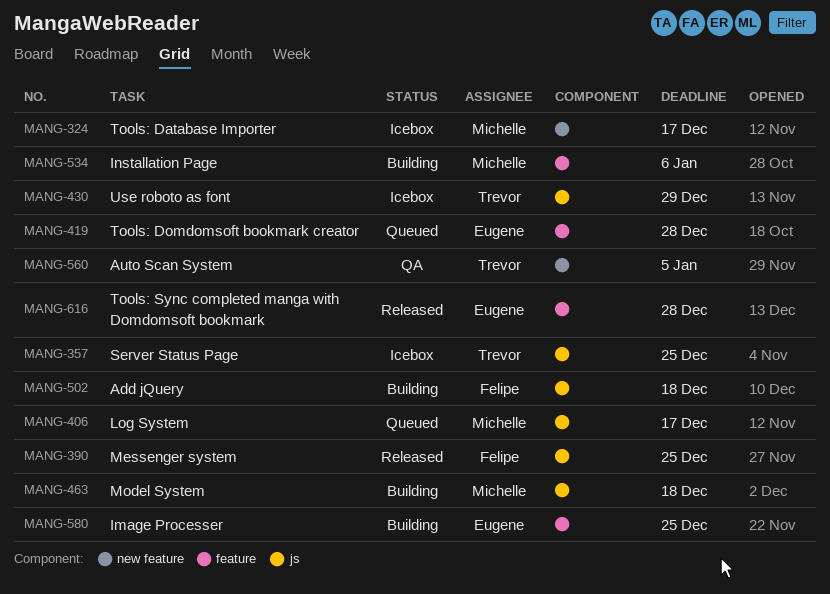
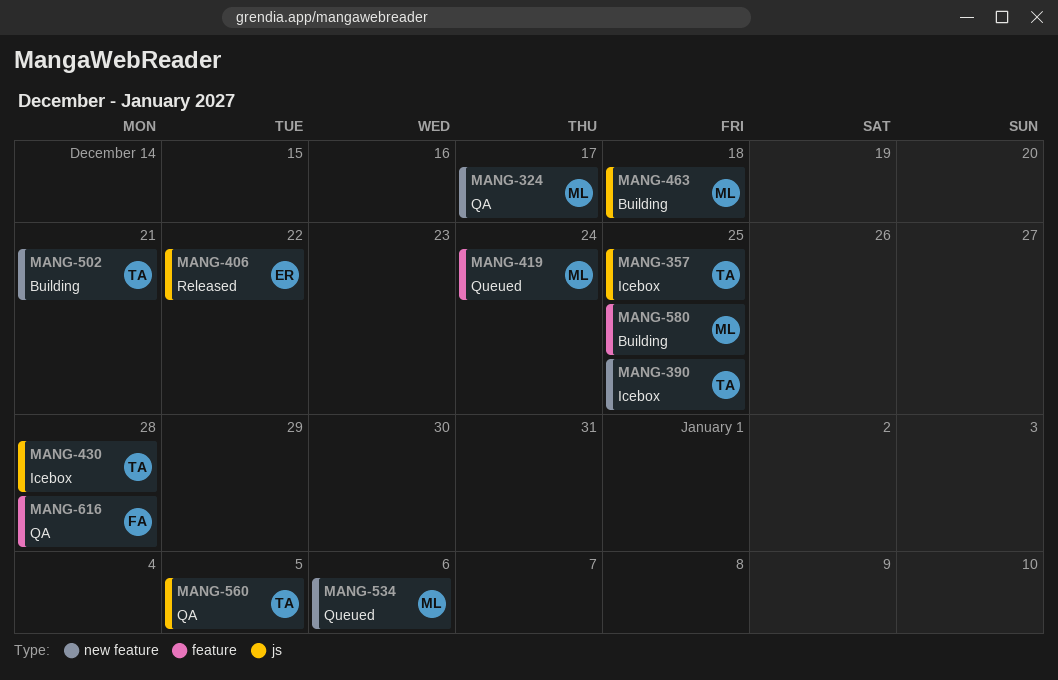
MANG-324, status: Icebox -> QA
MANG-390, status: Released -> Icebox
MANG-390, owner: Felipe -> Trevor
MANG-390, label: js -> new feature
MANG-406, status: Queued -> Released
MANG-406, owner: Michelle -> Eugene
MANG-406, due: Dec 17 -> Dec 22
MANG-419, owner: Eugene -> Michelle
MANG-419, due: Dec 28 -> Dec 24
MANG-430, due: Dec 29 -> Dec 28
MANG-502, owner: Felipe -> Trevor
MANG-502, label: js -> new feature
MANG-502, due: Dec 18 -> Dec 21
MANG-534, status: Building -> Queued
MANG-534, label: feature -> new feature
MANG-560, label: new feature -> js
MANG-580, owner: Eugene -> Michelle
MANG-616, status: Released -> QA
MANG-616, owner: Eugene -> Felipe

